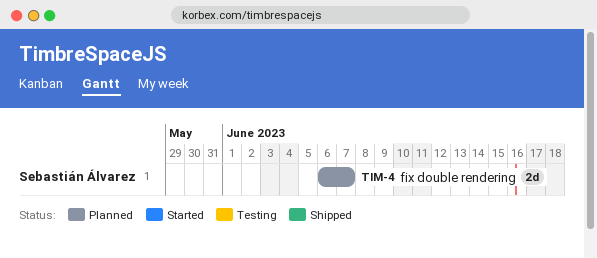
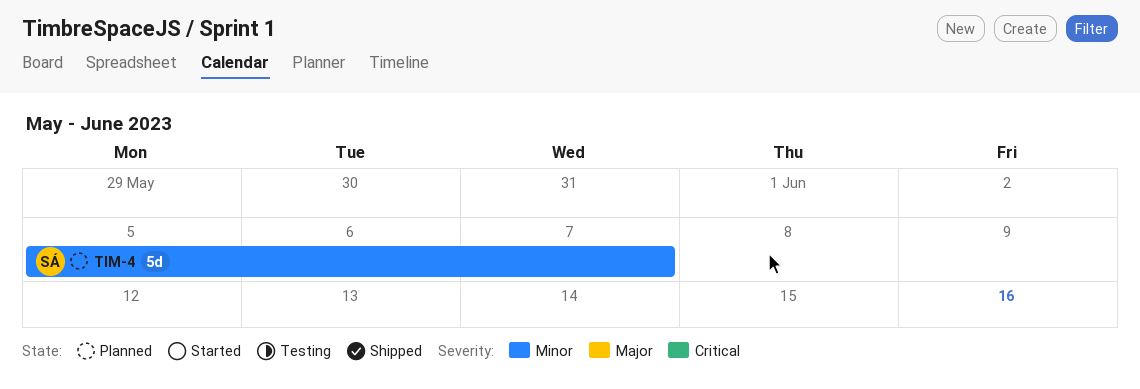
TIM-4, estimate: 2d -> 5d
TIM-4, start: Jun 6 -> Jun 5

